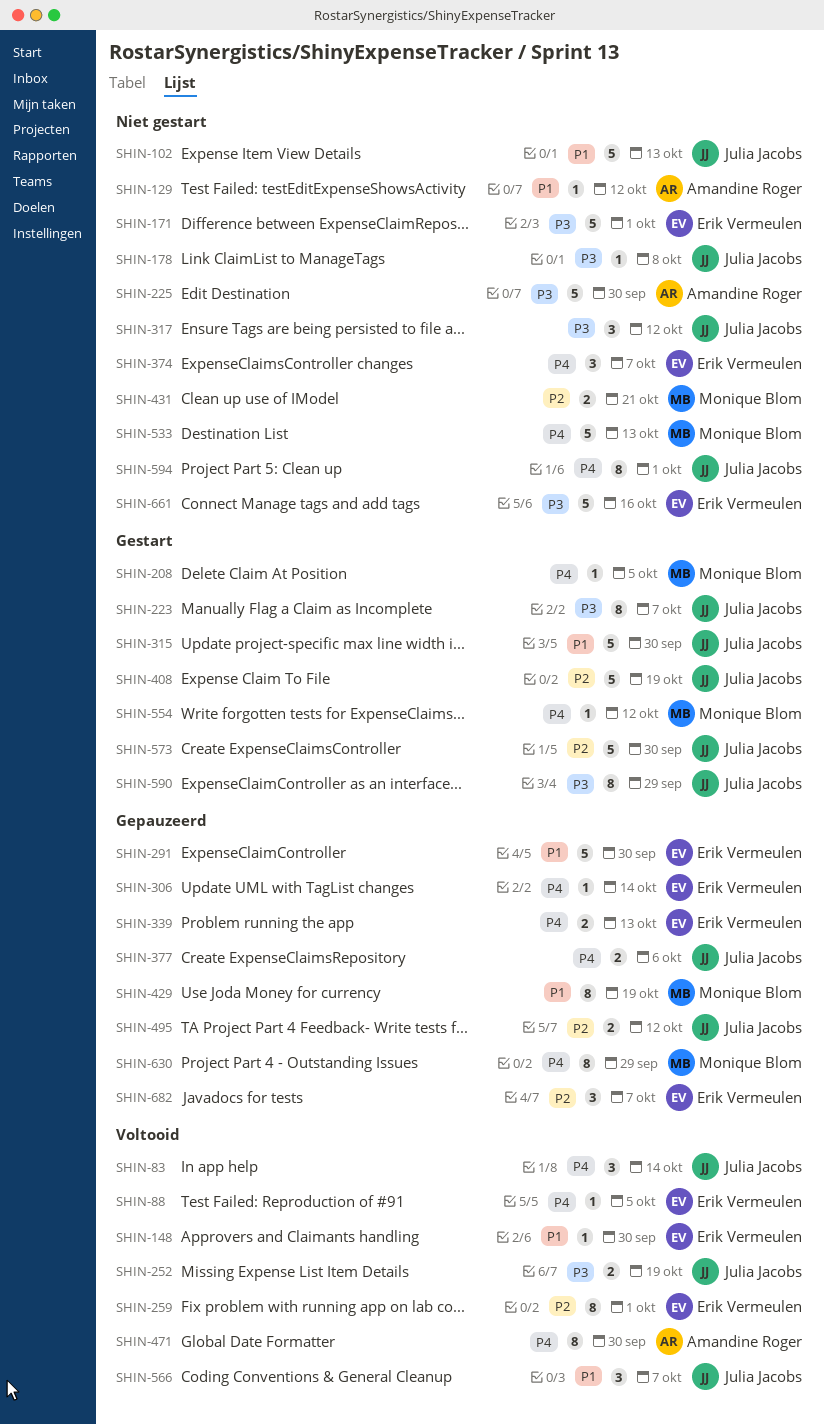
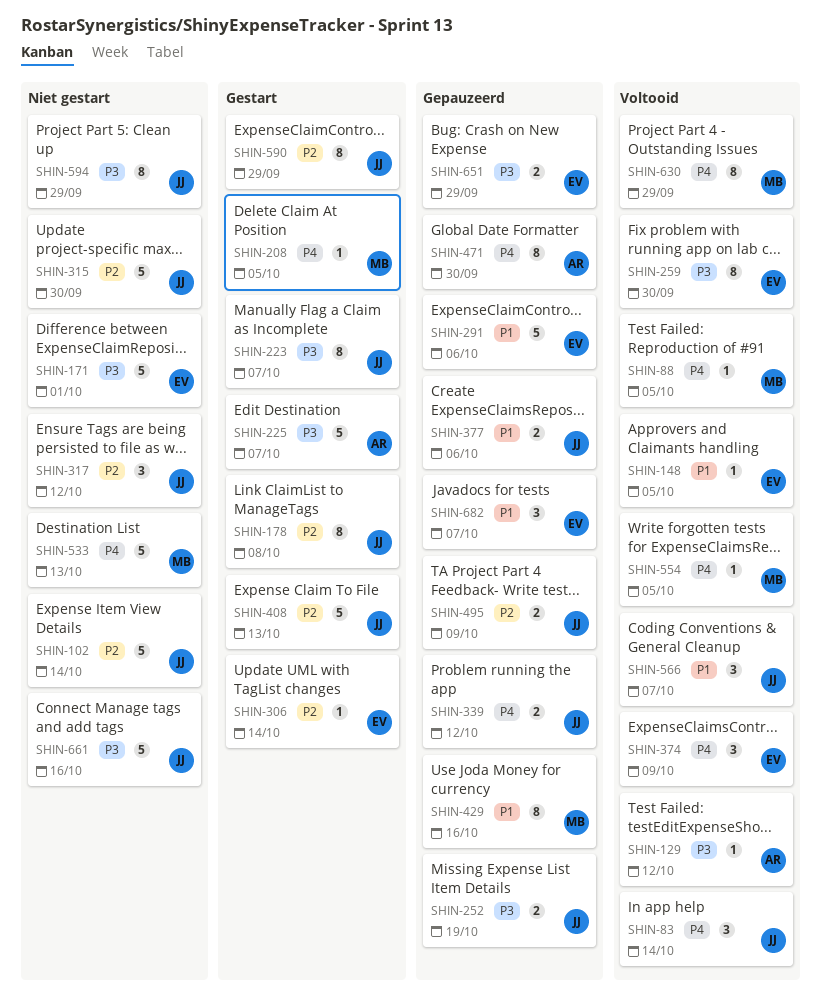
SHIN-88, owner: Erik Vermeulen -> Monique Blom
SHIN-102, priority: P1 -> P2
SHIN-102, due: Oct 13 -> Oct 14
SHIN-129, status: Niet gestart -> Voltooid
SHIN-129, priority: P1 -> P3
SHIN-148, due: Sep 30 -> Oct 5
SHIN-178, status: Niet gestart -> Gestart
SHIN-178, priority: P3 -> P2
SHIN-178, estimate: 1 -> 8
SHIN-225, status: Niet gestart -> Gestart
SHIN-225, due: Sep 30 -> Oct 7
SHIN-252, status: Voltooid -> Gepauzeerd
SHIN-259, priority: P2 -> P3
SHIN-259, due: Oct 1 -> Sep 30
SHIN-291, due: Sep 30 -> Oct 6
SHIN-306, status: Gepauzeerd -> Gestart
SHIN-306, priority: P4 -> P2
SHIN-315, status: Gestart -> Niet gestart
SHIN-315, priority: P1 -> P2
SHIN-317, priority: P3 -> P2
SHIN-339, owner: Erik Vermeulen -> Julia Jacobs
SHIN-339, due: Oct 13 -> Oct 12
SHIN-374, status: Niet gestart -> Voltooid
SHIN-374, due: Oct 7 -> Oct 9
SHIN-377, priority: P4 -> P1
SHIN-408, due: Oct 19 -> Oct 13
SHIN-429, due: Oct 19 -> Oct 16
SHIN-431: present -> none
SHIN-471, status: Voltooid -> Gepauzeerd
SHIN-495, due: Oct 12 -> Oct 9
SHIN-554, status: Gestart -> Voltooid
SHIN-554, due: Oct 12 -> Oct 5
SHIN-573: present -> none
SHIN-590, priority: P3 -> P2
SHIN-594, priority: P4 -> P3
SHIN-594, due: Oct 1 -> Sep 29
SHIN-630, status: Gepauzeerd -> Voltooid
SHIN-651: none -> present
SHIN-661, owner: Erik Vermeulen -> Julia Jacobs
SHIN-682, priority: P2 -> P1

